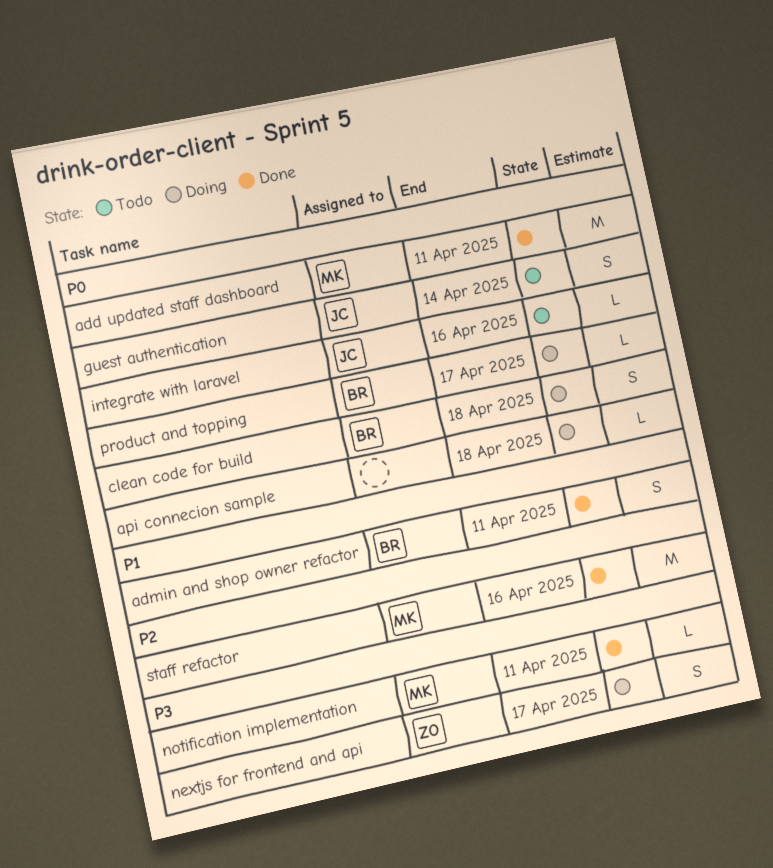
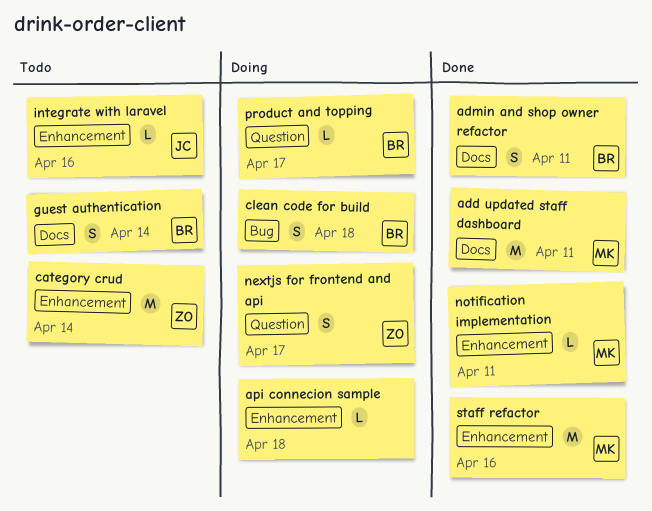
category crud: none -> present
guest authentication, owner: JC -> BR

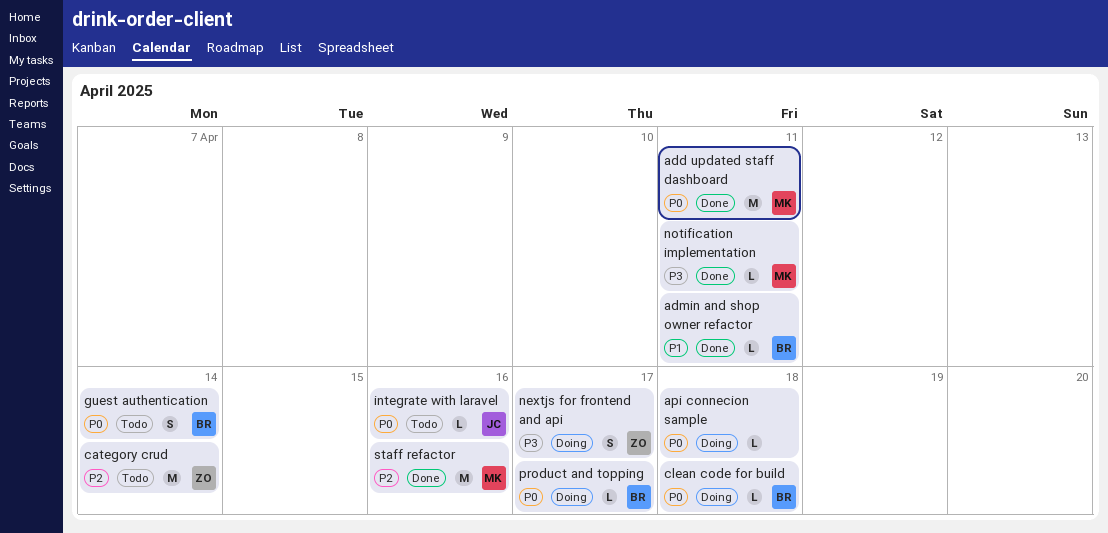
admin and shop owner refactor, estimate: S -> L
clean code for build, estimate: S -> L

